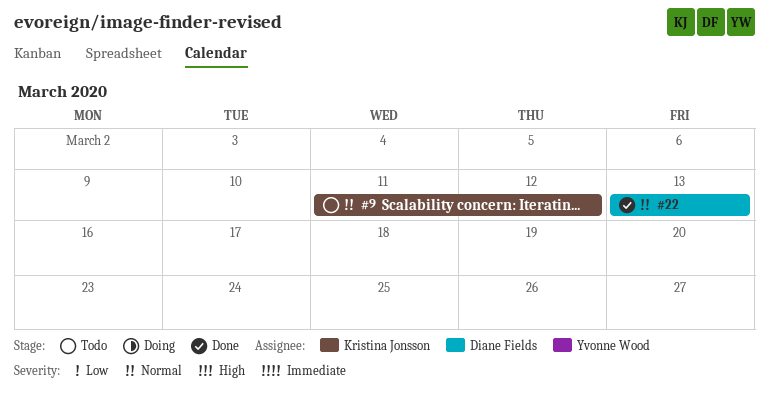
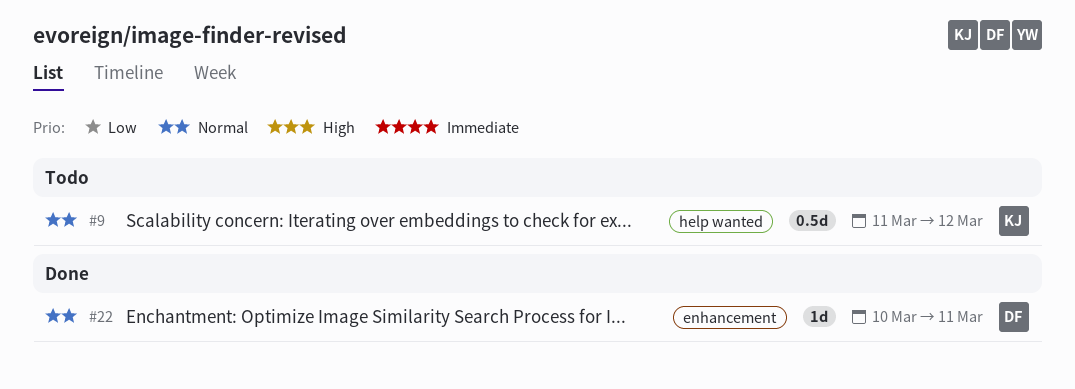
#22, start: Mar 13 -> Mar 10
#22, due: Mar 13 -> Mar 11

